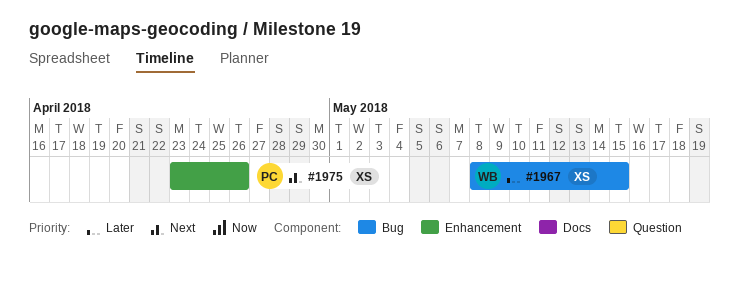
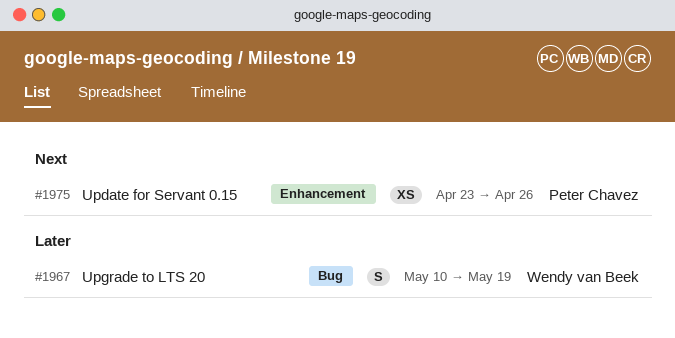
#1967, estimate: XS -> S
#1967, start: May 8 -> May 10
#1967, due: May 15 -> May 19

